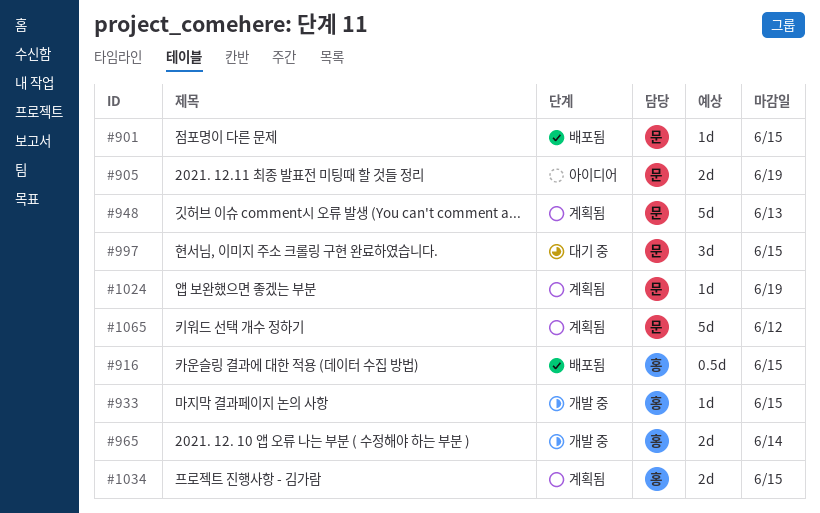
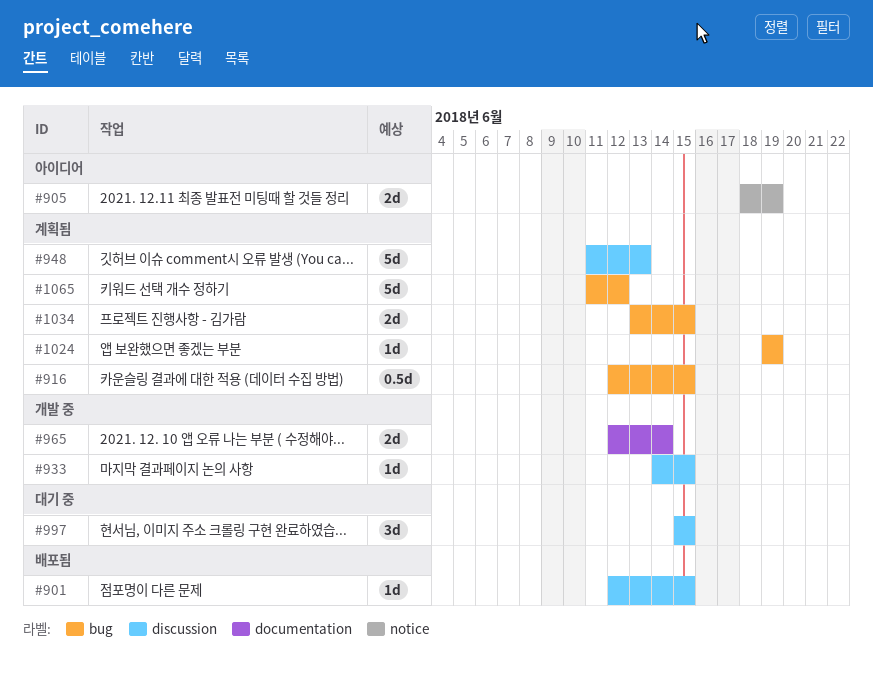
#916, status: 배포됨 -> 계획됨

